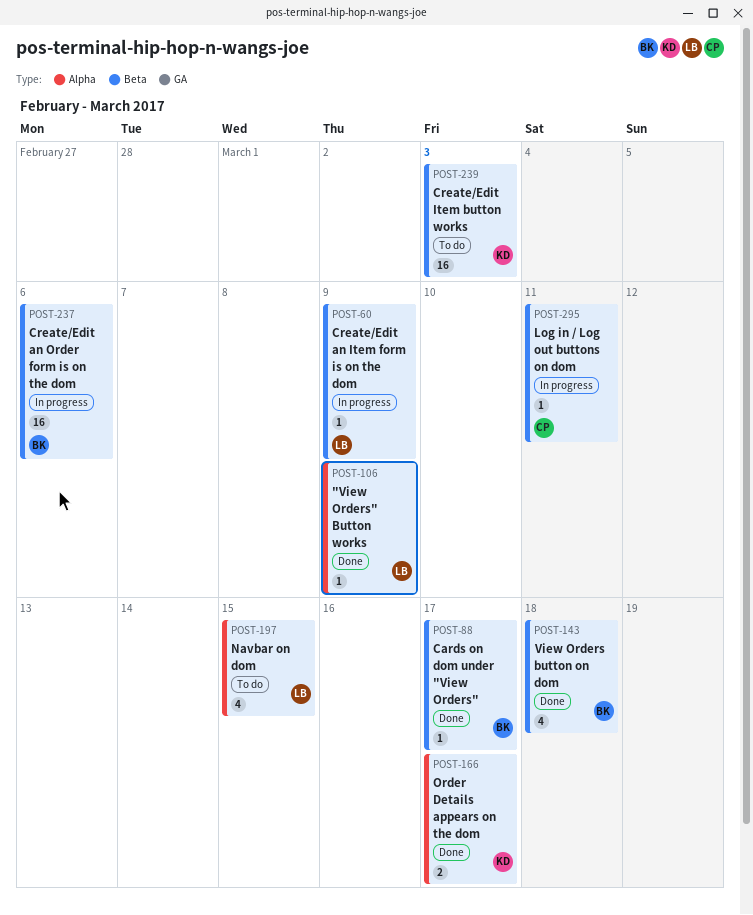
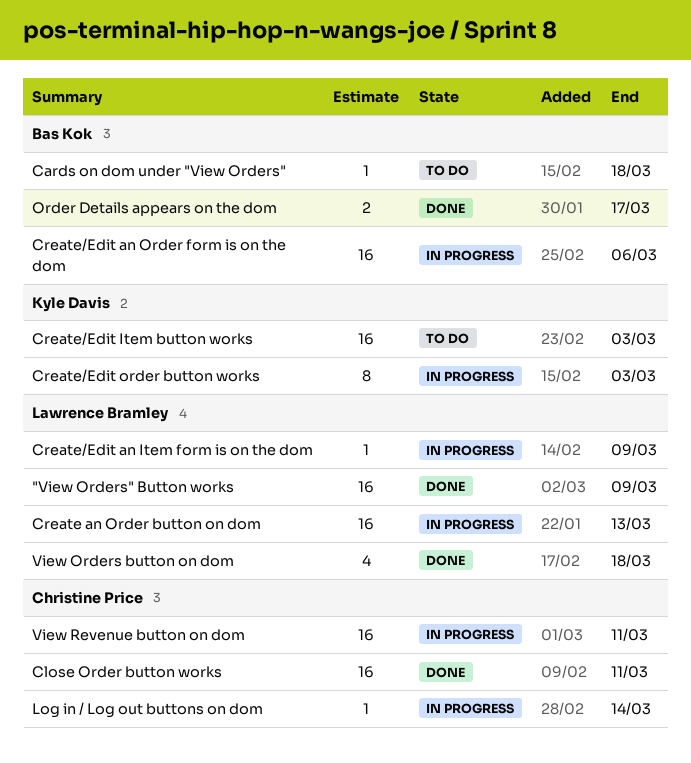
"View Orders" Button works, estimate: 1 -> 16
Cards on dom under "View Orders", status: Done -> To do
Cards on dom under "View Orders", due: Mar 17 -> Mar 18
Close Order button works: none -> present
Create an Order button on dom: none -> present
Create/Edit order button works: none -> present
Log in / Log out buttons on dom, due: Mar 11 -> Mar 14
Navbar on dom: present -> none
Order Details appears on the dom, owner: Kyle Davis -> Bas Kok
View Orders button on dom, owner: Bas Kok -> Lawrence Bramley
View Revenue button on dom: none -> present

